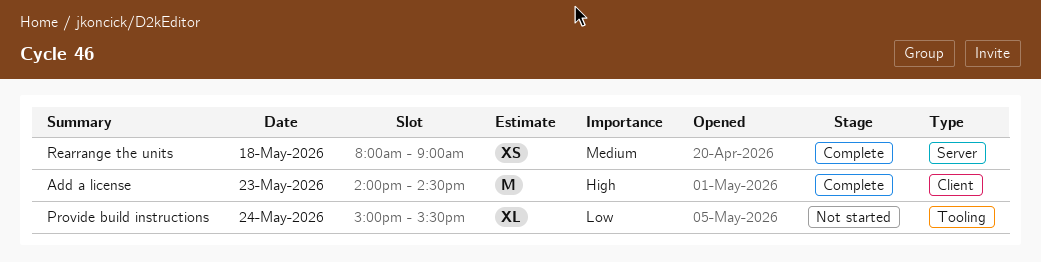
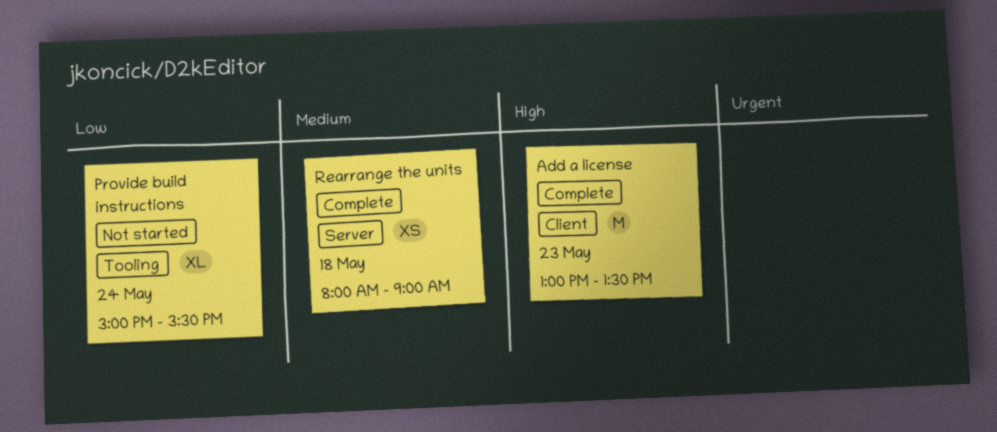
Add a license, begins: 14:00 -> 13:00
Add a license, ends: 14:30 -> 13:30

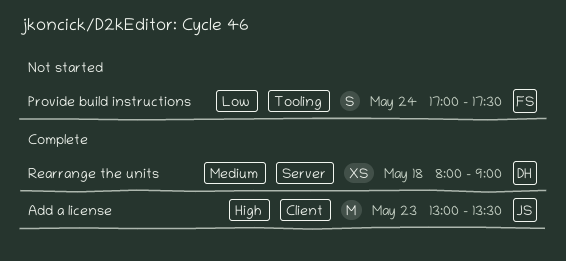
Provide build instructions, estimate: XL -> S
Provide build instructions, begins: 15:00 -> 17:00
Provide build instructions, ends: 15:30 -> 17:30

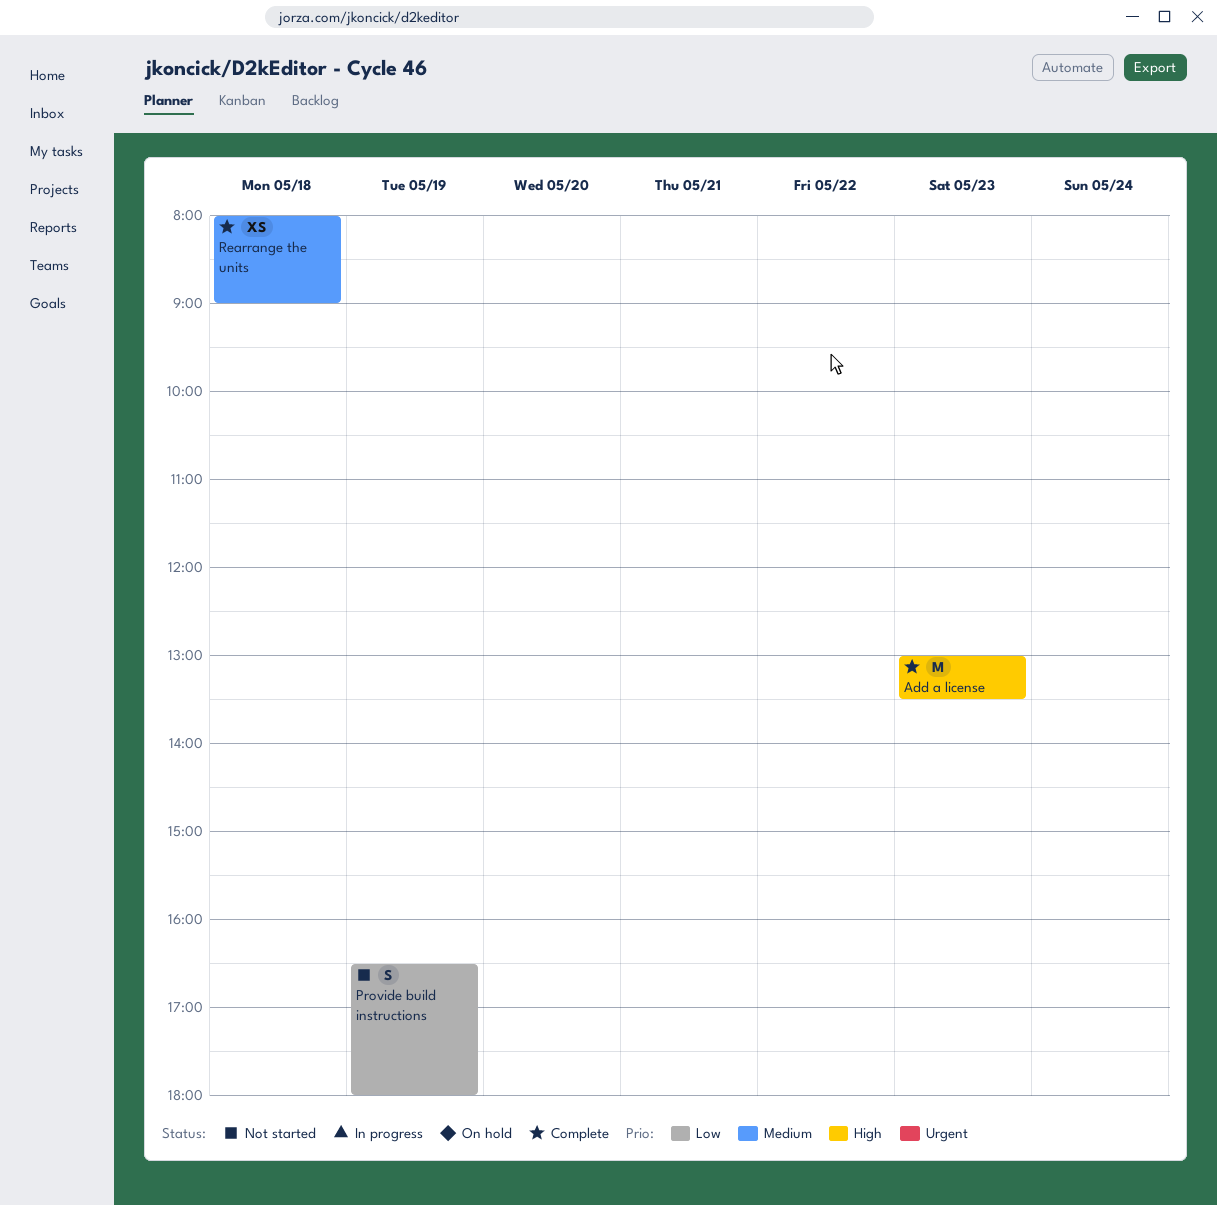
Provide build instructions, day: May 24 -> May 19
Provide build instructions, begins: 17:00 -> 16:30
Provide build instructions, ends: 17:30 -> 18:00

